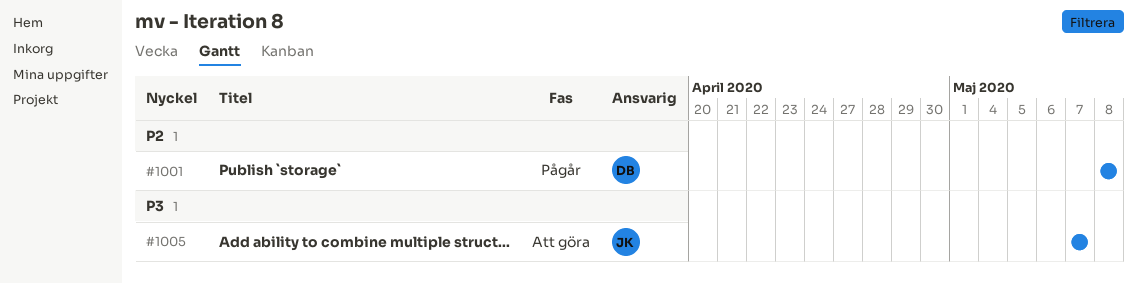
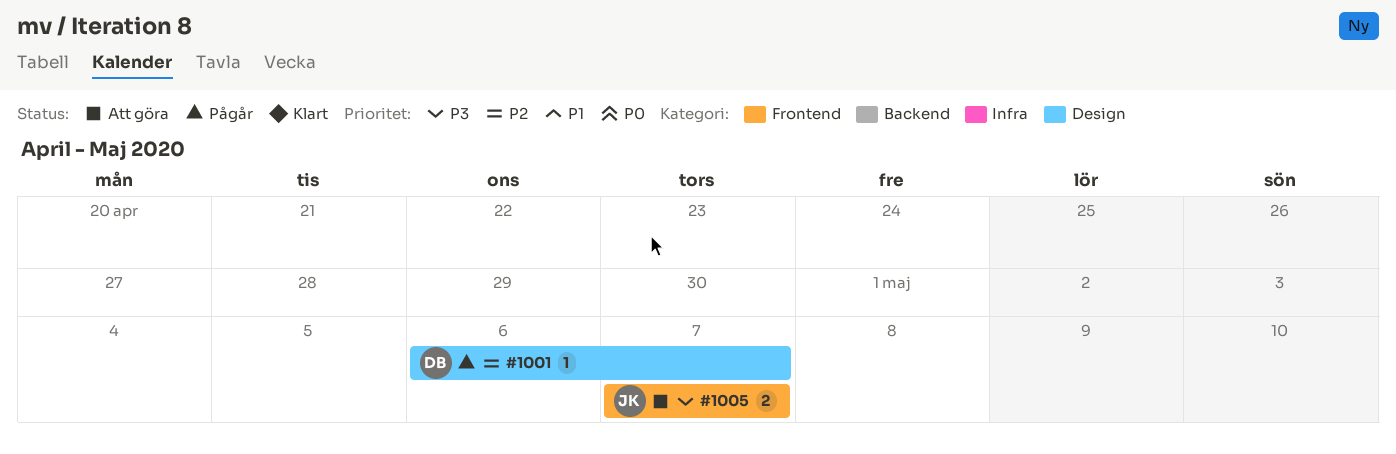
#1001, start: May 8 -> May 6
#1001, due: May 8 -> May 7

